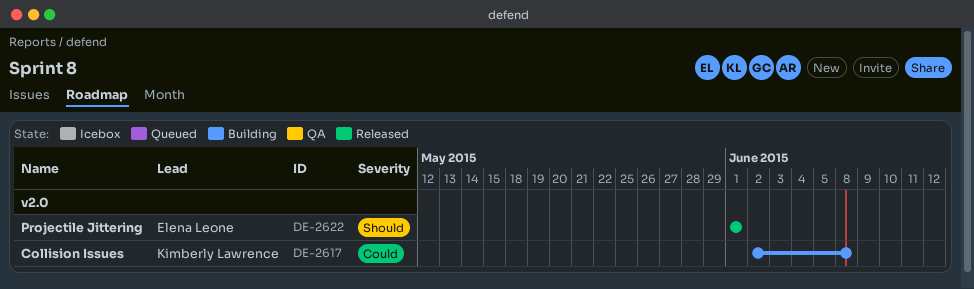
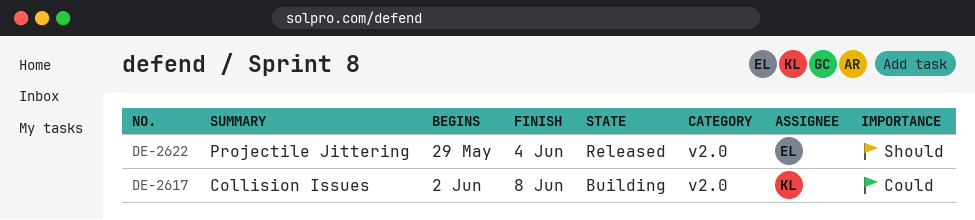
DE-2622, start: Jun 1 -> May 29
DE-2622, due: Jun 1 -> Jun 4

